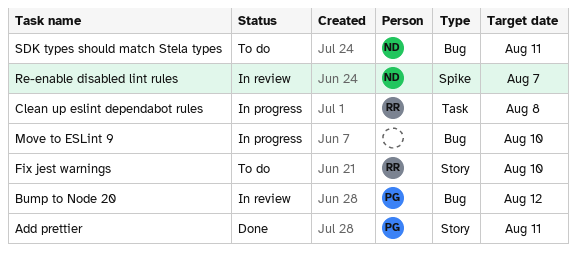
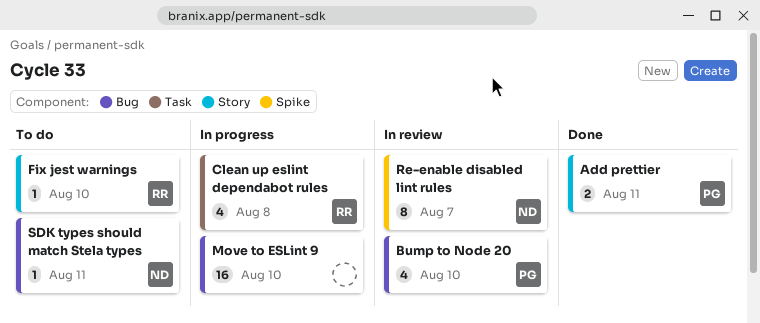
Bump to Node 20, due: Aug 12 -> Aug 10

